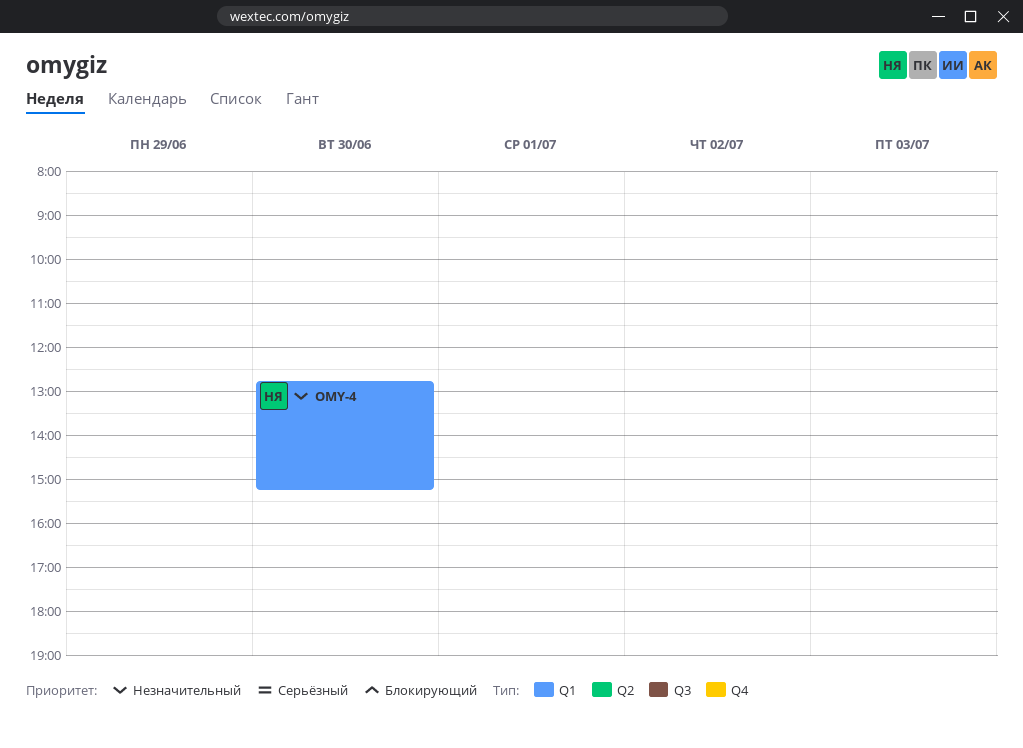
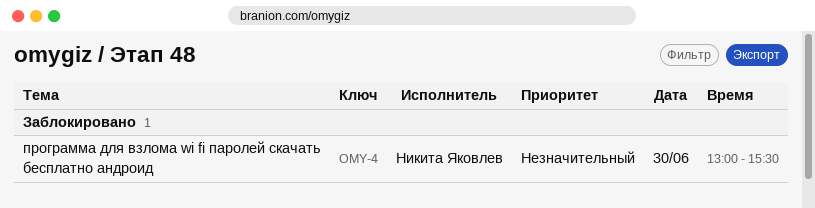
OMY-4, begins: 12:45 -> 13:00
OMY-4, ends: 15:15 -> 15:30

